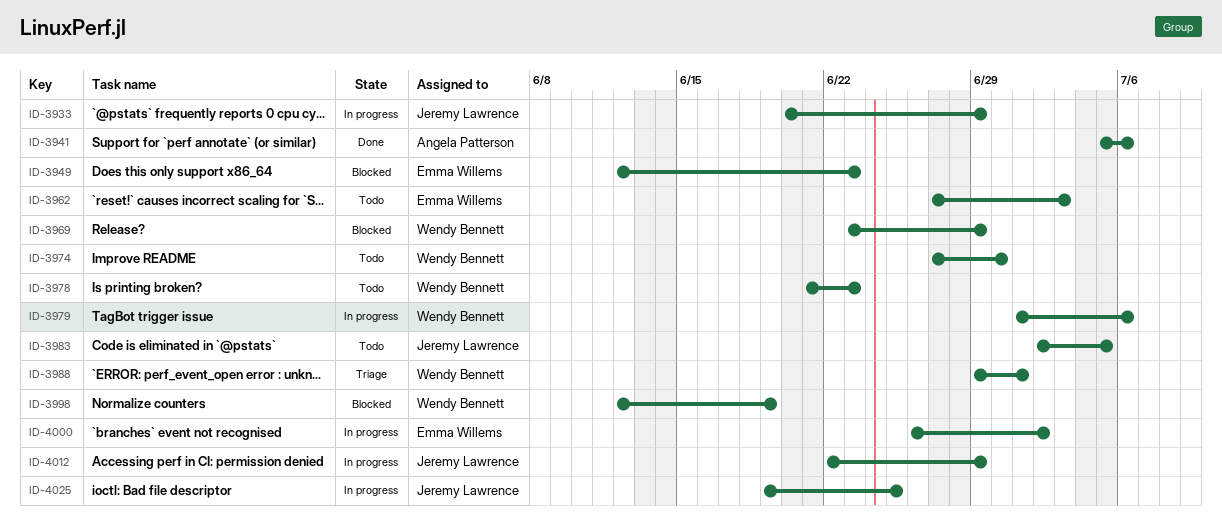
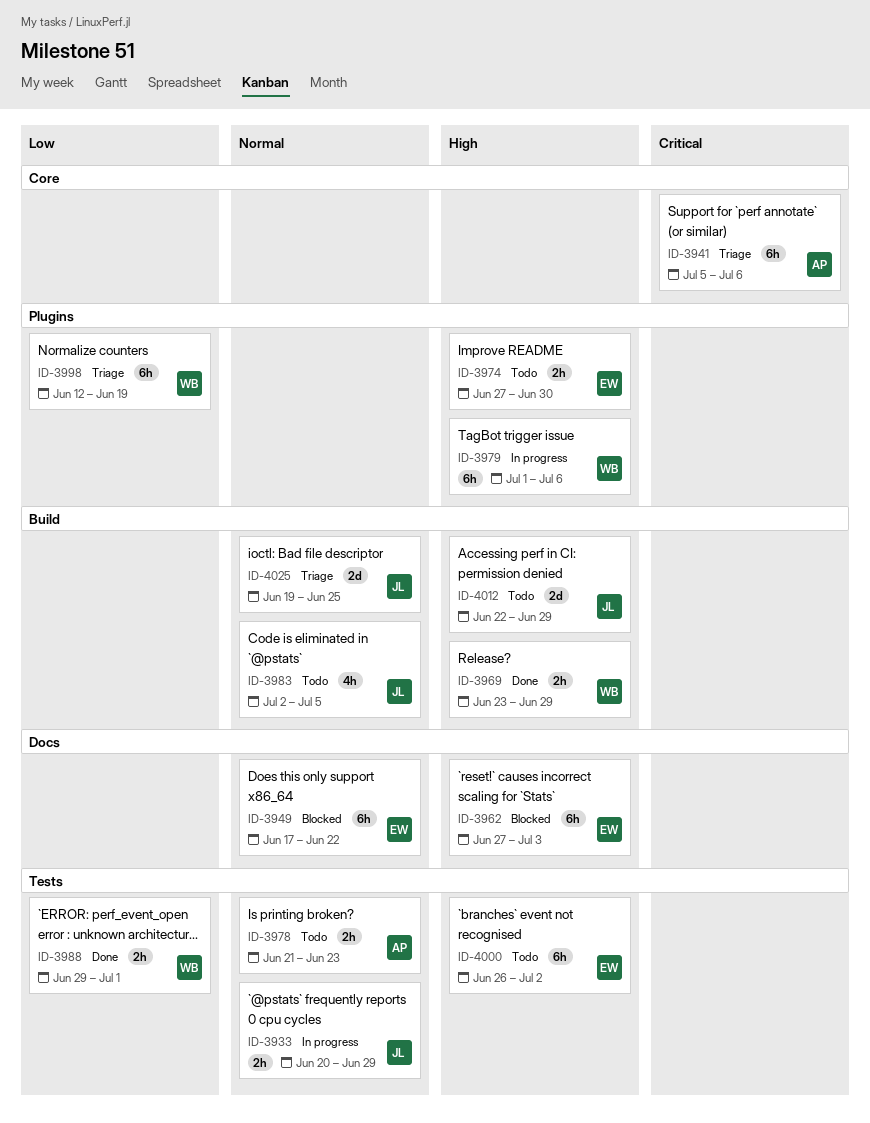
ID-3941, status: Done -> Triage
ID-3949, start: Jun 12 -> Jun 17
ID-3949, due: Jun 23 -> Jun 22
ID-3962, status: Todo -> Blocked
ID-3969, status: Blocked -> Done
ID-3974, owner: Wendy Bennett -> Emma Willems
ID-3978, owner: Wendy Bennett -> Angela Patterson
ID-3988, status: Triage -> Done
ID-3998, status: Blocked -> Triage
ID-4000, status: In progress -> Todo
ID-4012, status: In progress -> Todo
ID-4025, status: In progress -> Triage

